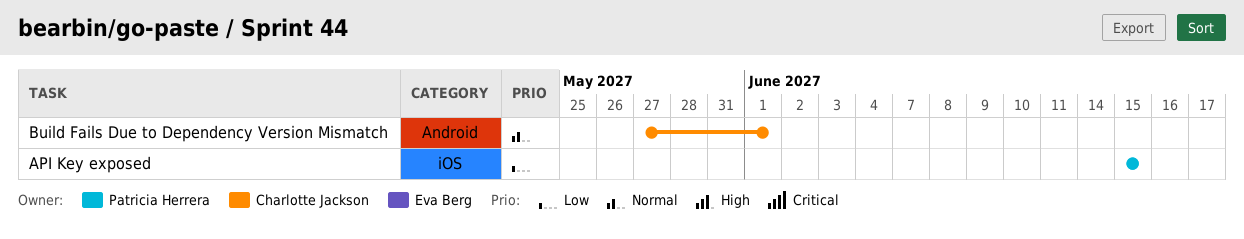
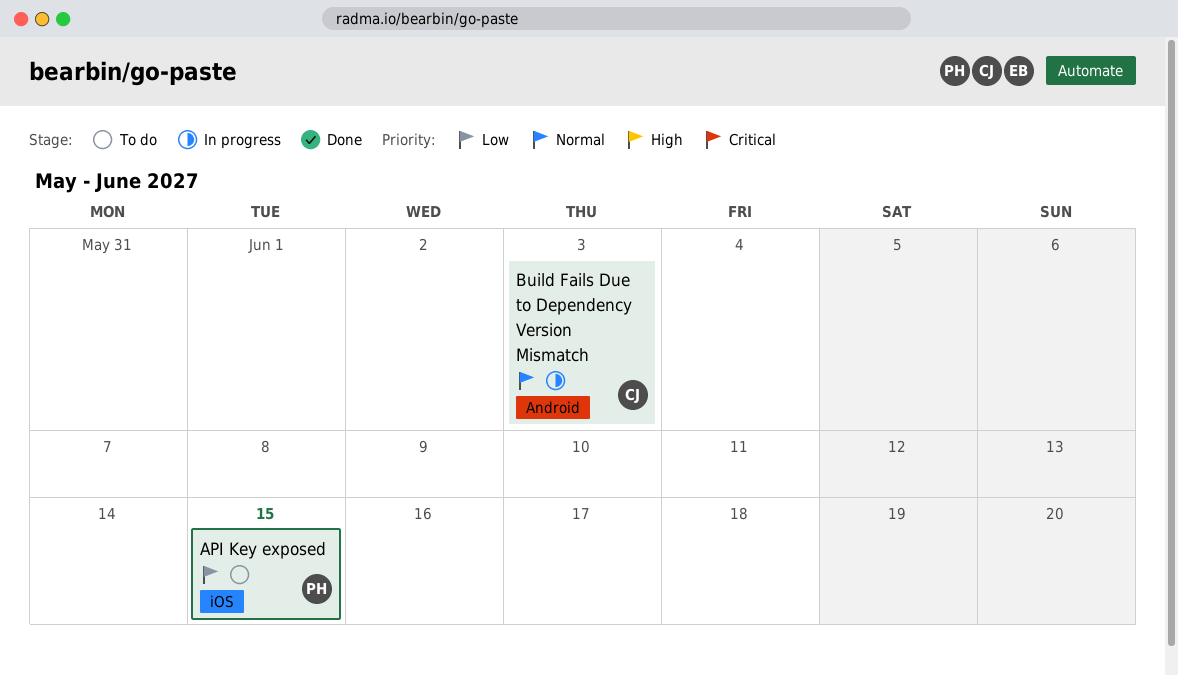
Build Fails Due to Dependency Version Mismatch, due: Jun 1 -> Jun 3

